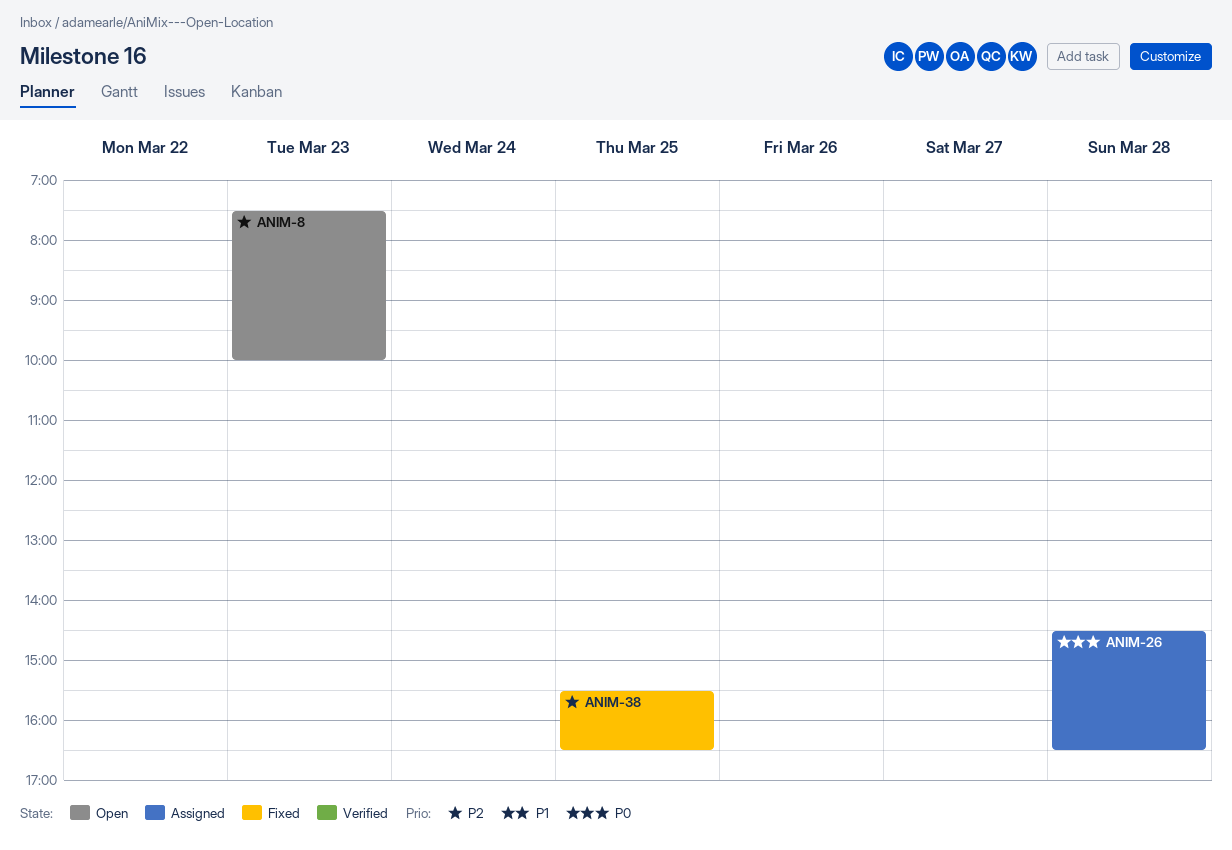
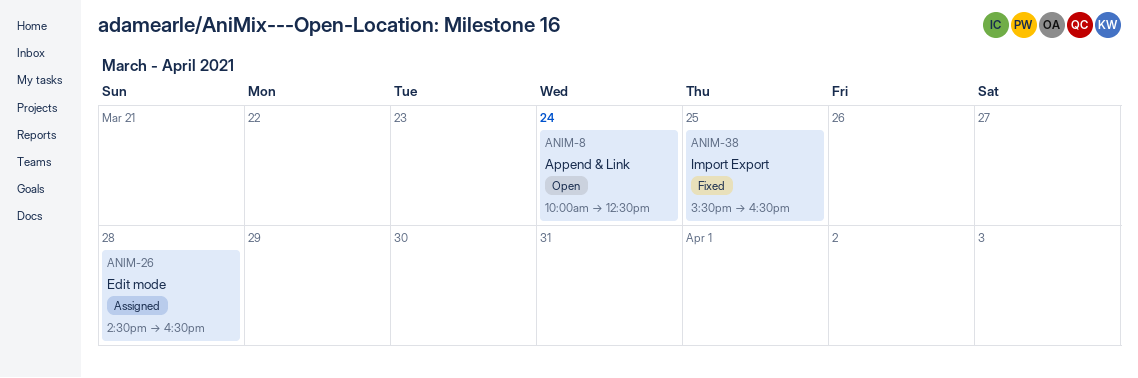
ANIM-8, day: Mar 23 -> Mar 24
ANIM-8, begins: 07:30 -> 10:00
ANIM-8, ends: 10:00 -> 12:30

